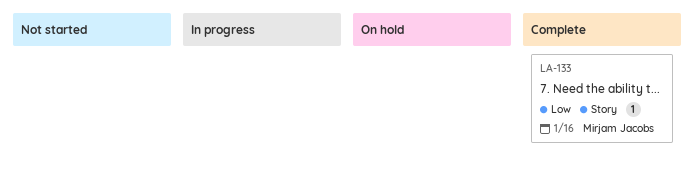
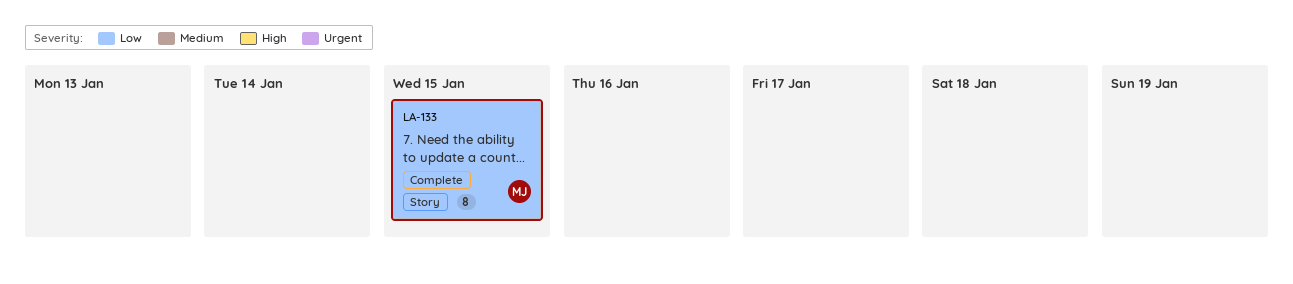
LA-133, estimate: 1 -> 8
LA-133, due: Jan 16 -> Jan 15

